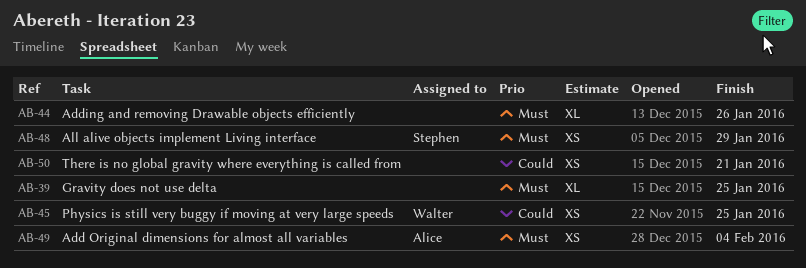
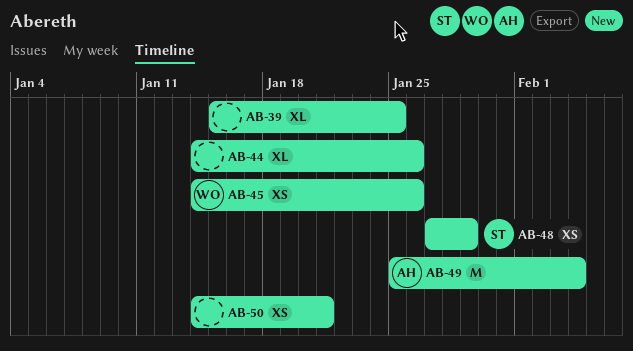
AB-45, due: Jan 25 -> Jan 26
AB-49, estimate: XS -> M

